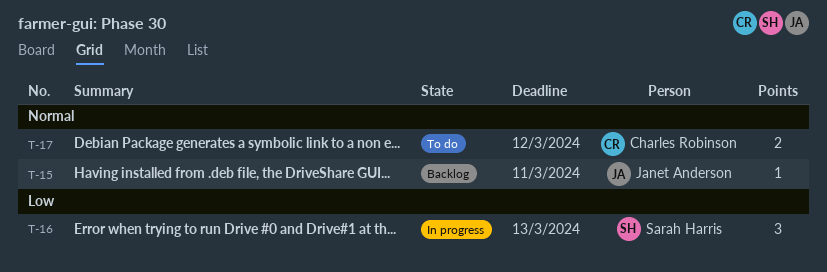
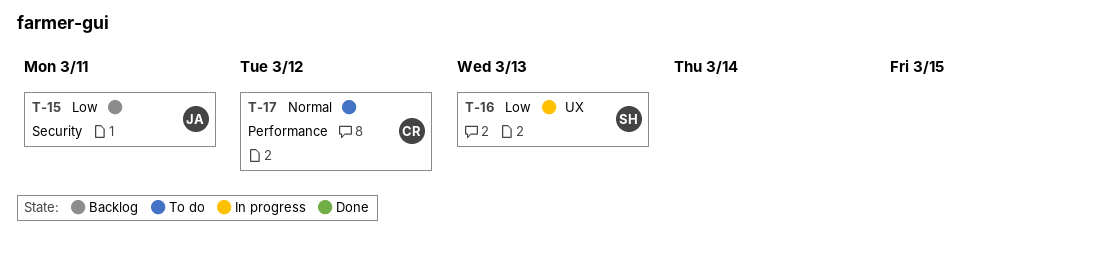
T-15, priority: Normal -> Low

